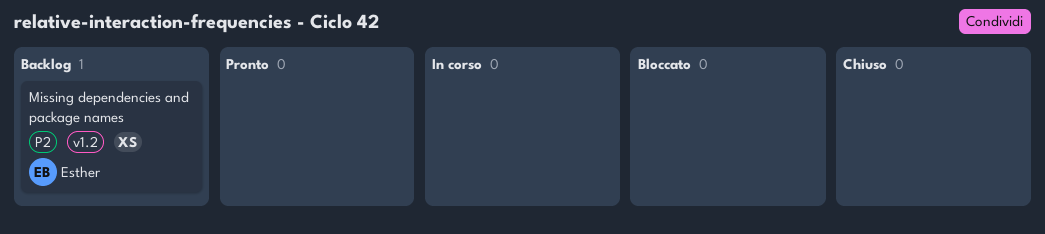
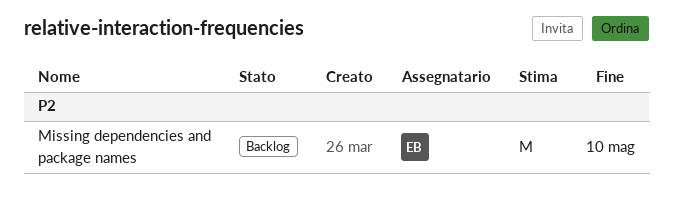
Missing dependencies and package names, estimate: XS -> M

